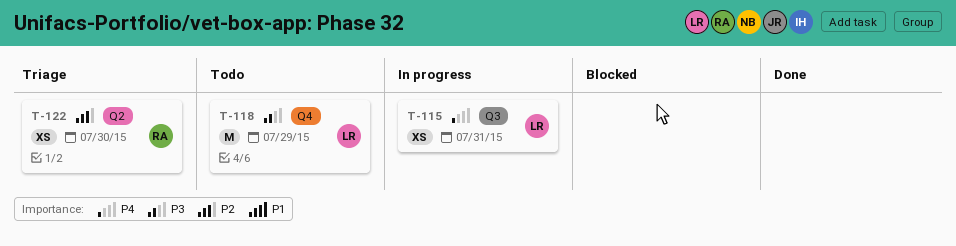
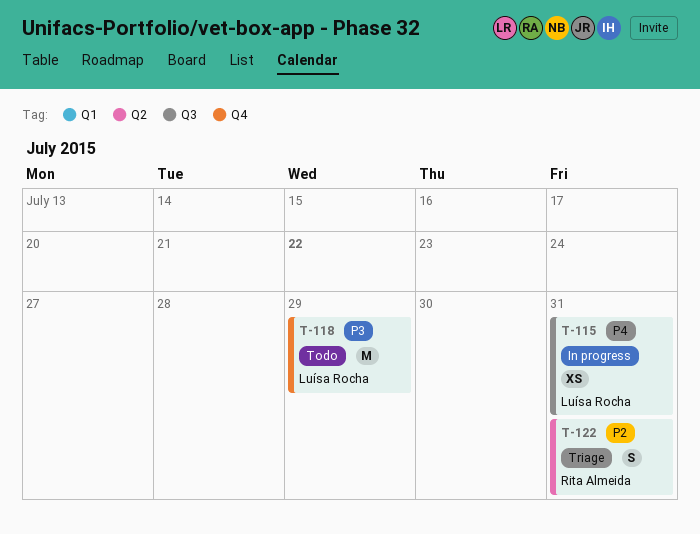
T-122, estimate: XS -> S
T-122, due: Jul 30 -> Jul 31

